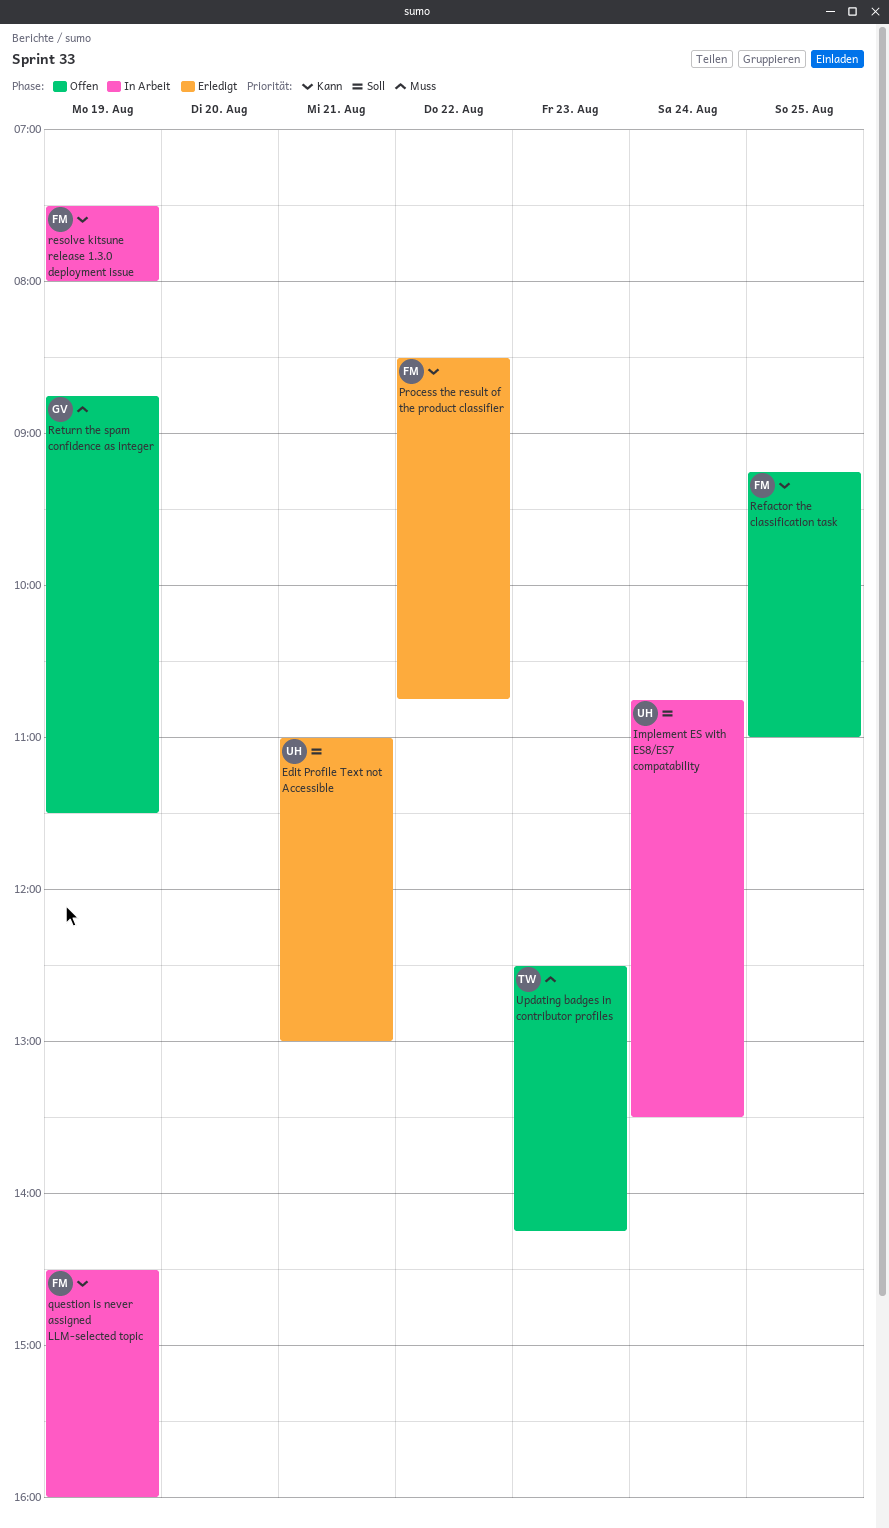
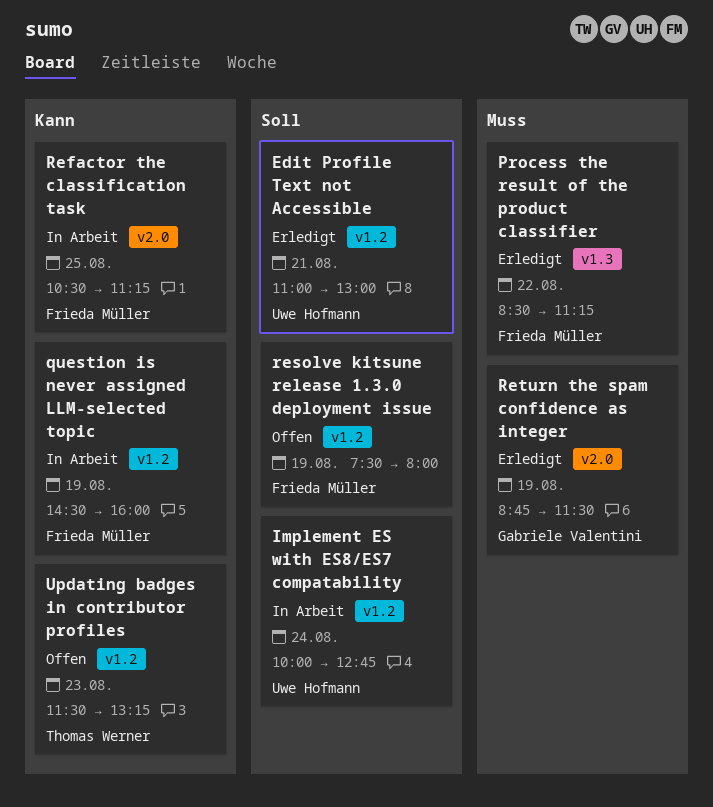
Implement ES with ES8/ES7 compatability, begins: 10:45 -> 10:00
Implement ES with ES8/ES7 compatability, ends: 13:30 -> 12:45
Process the result of the product classifier, priority: Kann -> Muss
Process the result of the product classifier, ends: 10:45 -> 11:15
Refactor the classification task, status: Offen -> In Arbeit
Refactor the classification task, begins: 09:15 -> 10:30
Refactor the classification task, ends: 11:00 -> 11:15
resolve kitsune release 1.3.0 deployment issue, status: In Arbeit -> Offen
resolve kitsune release 1.3.0 deployment issue, priority: Kann -> Soll
Return the spam confidence as integer, status: Offen -> Erledigt
Updating badges in contributor profiles, priority: Muss -> Kann
Updating badges in contributor profiles, begins: 12:30 -> 11:30
Updating badges in contributor profiles, ends: 14:15 -> 13:15

